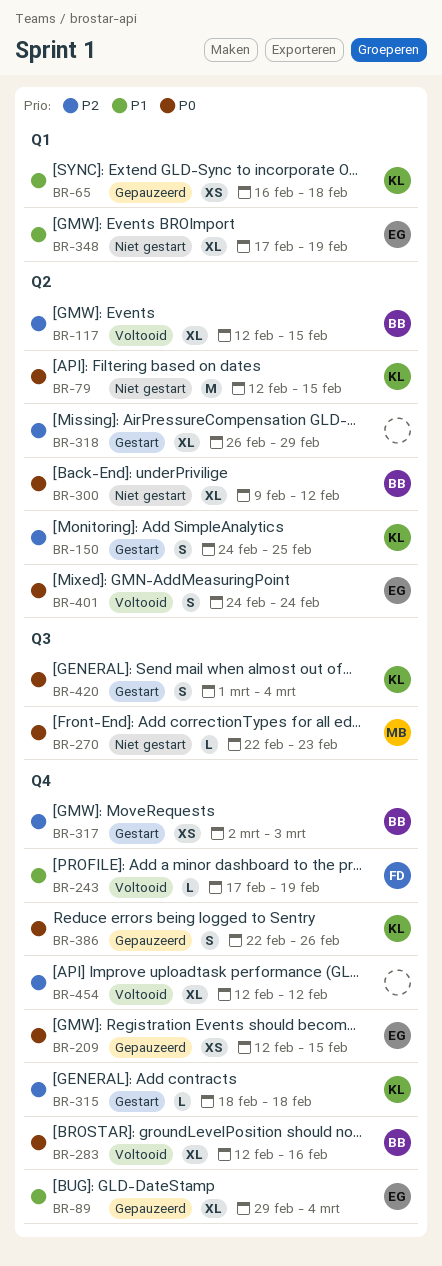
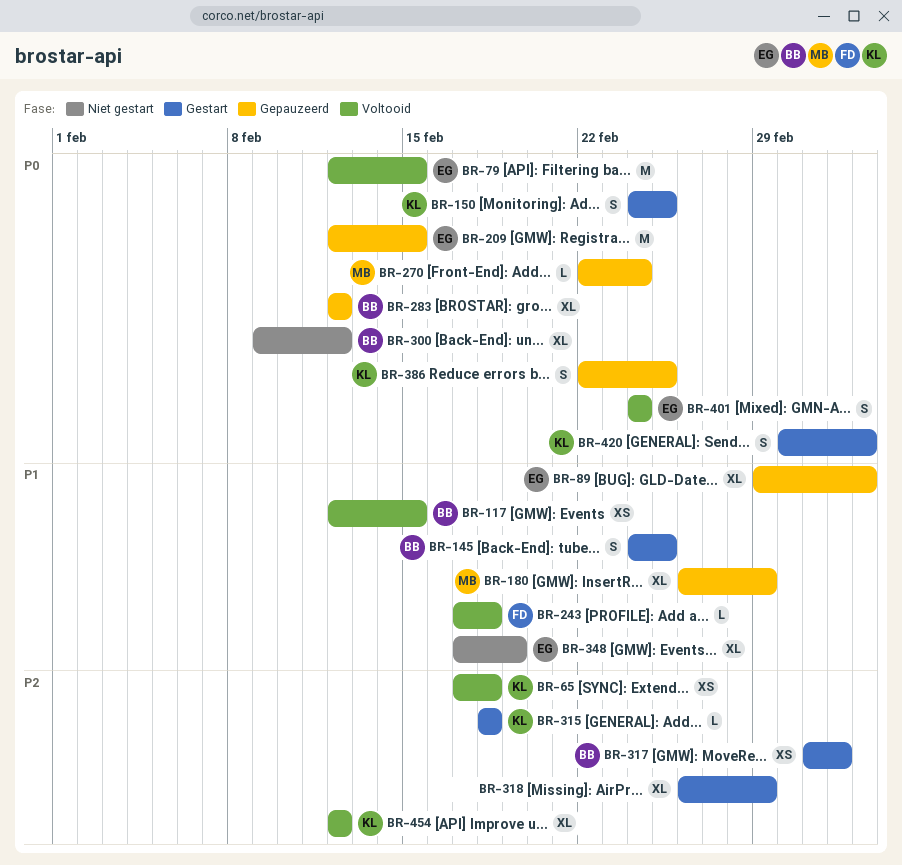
BR-65, status: Gepauzeerd -> Voltooid
BR-65, priority: P1 -> P2
BR-65, start: Feb 16 -> Feb 17
BR-79, status: Niet gestart -> Voltooid
BR-79, owner: KL -> EG
BR-117, priority: P2 -> P1
BR-117, estimate: XL -> XS
BR-145: none -> present
BR-150, priority: P2 -> P0
BR-180: none -> present
BR-209, estimate: XS -> M
BR-243, due: Feb 19 -> Feb 18
BR-270, status: Niet gestart -> Gepauzeerd
BR-270, due: Feb 23 -> Feb 24
BR-283, status: Voltooid -> Gepauzeerd
BR-283, due: Feb 16 -> Feb 12
BR-386, due: Feb 26 -> Feb 25
BR-454, owner: none -> KL

